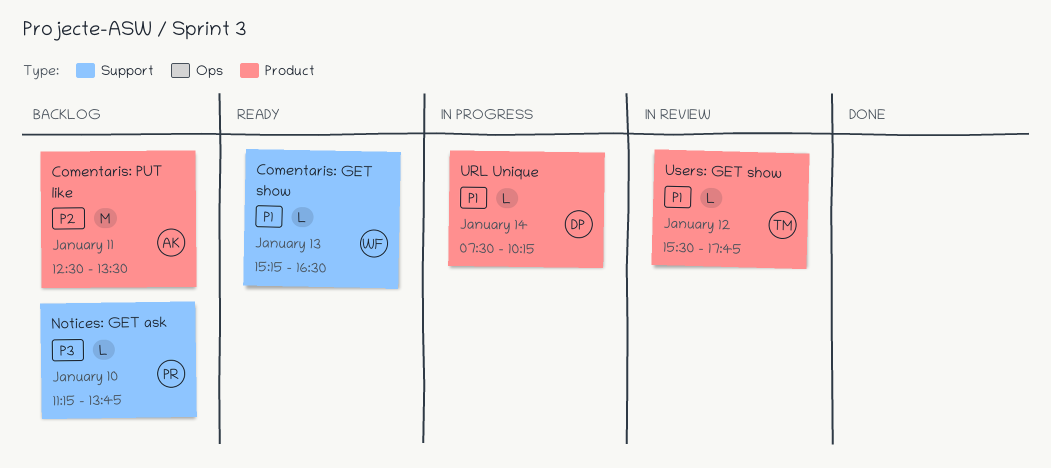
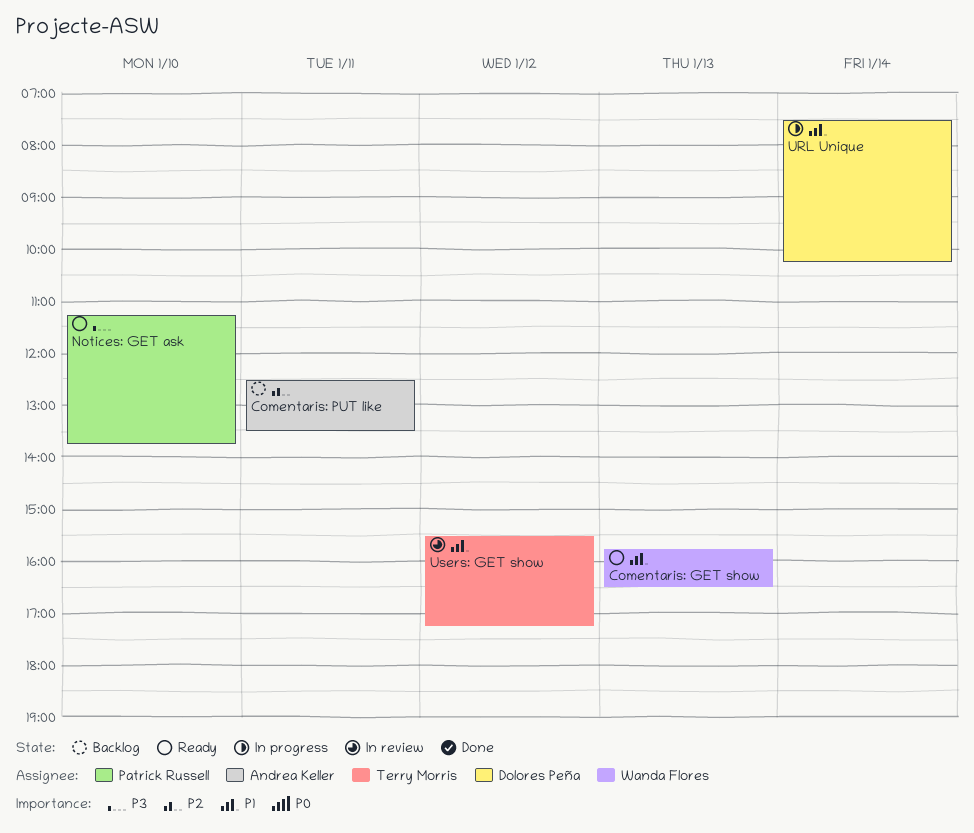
Comentaris: GET show, begins: 15:15 -> 15:45
Notices: GET ask, status: Backlog -> Ready
Users: GET show, ends: 17:45 -> 17:15

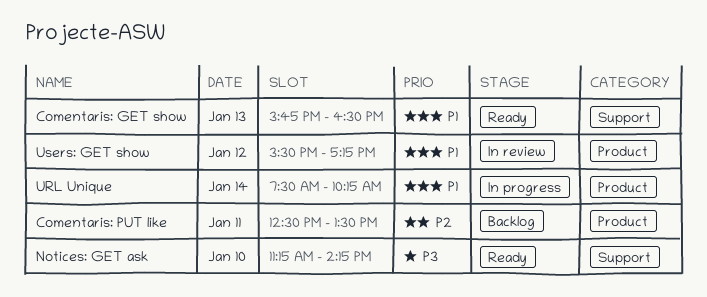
Notices: GET ask, ends: 13:45 -> 14:15

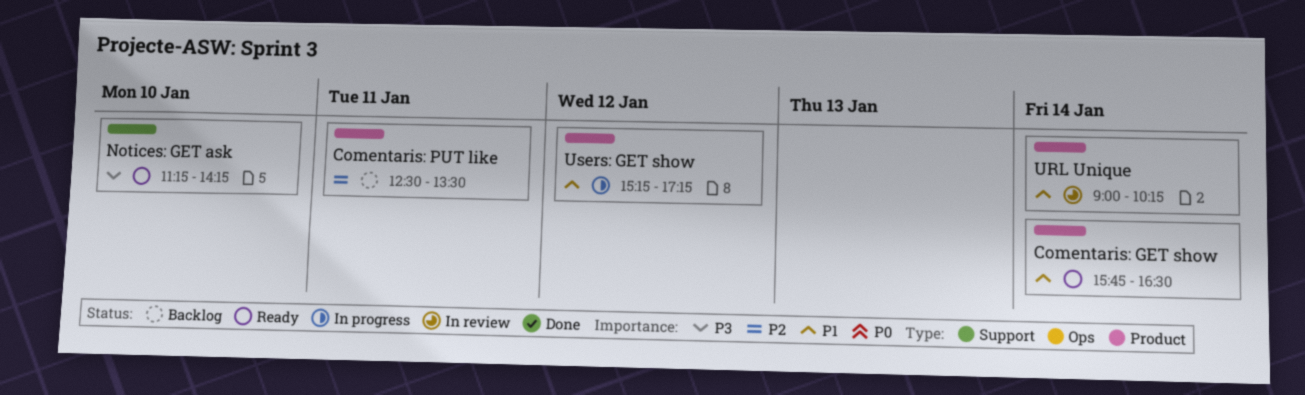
Comentaris: GET show, label: Support -> Product
Comentaris: GET show, day: Jan 13 -> Jan 14
URL Unique, status: In progress -> In review
URL Unique, begins: 07:30 -> 09:00
Users: GET show, status: In review -> In progress
Users: GET show, begins: 15:30 -> 15:15

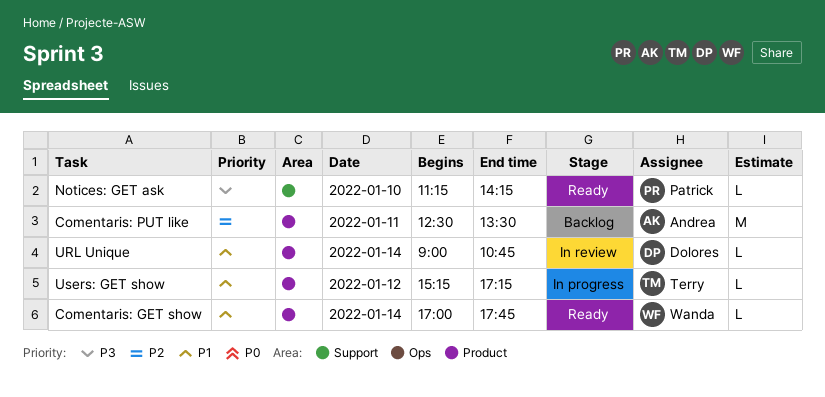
Comentaris: GET show, begins: 15:45 -> 17:00
Comentaris: GET show, ends: 16:30 -> 17:45
URL Unique, ends: 10:15 -> 10:45

